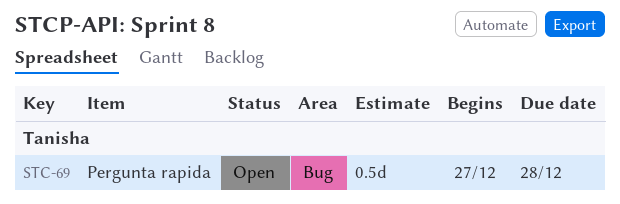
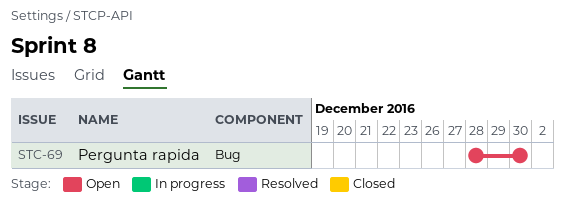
STC-69, start: Dec 27 -> Dec 28
STC-69, due: Dec 28 -> Dec 30

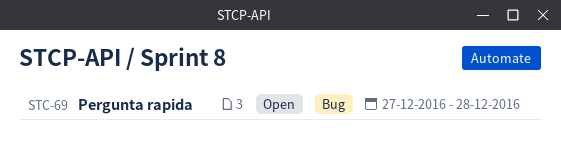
STC-69, start: Dec 28 -> Dec 27
STC-69, due: Dec 30 -> Dec 28

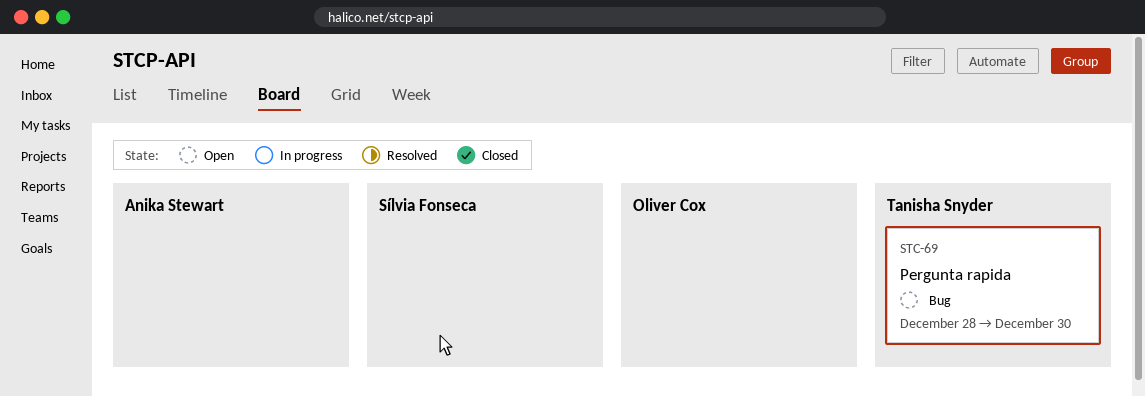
STC-69, start: Dec 27 -> Dec 28
STC-69, due: Dec 28 -> Dec 30

